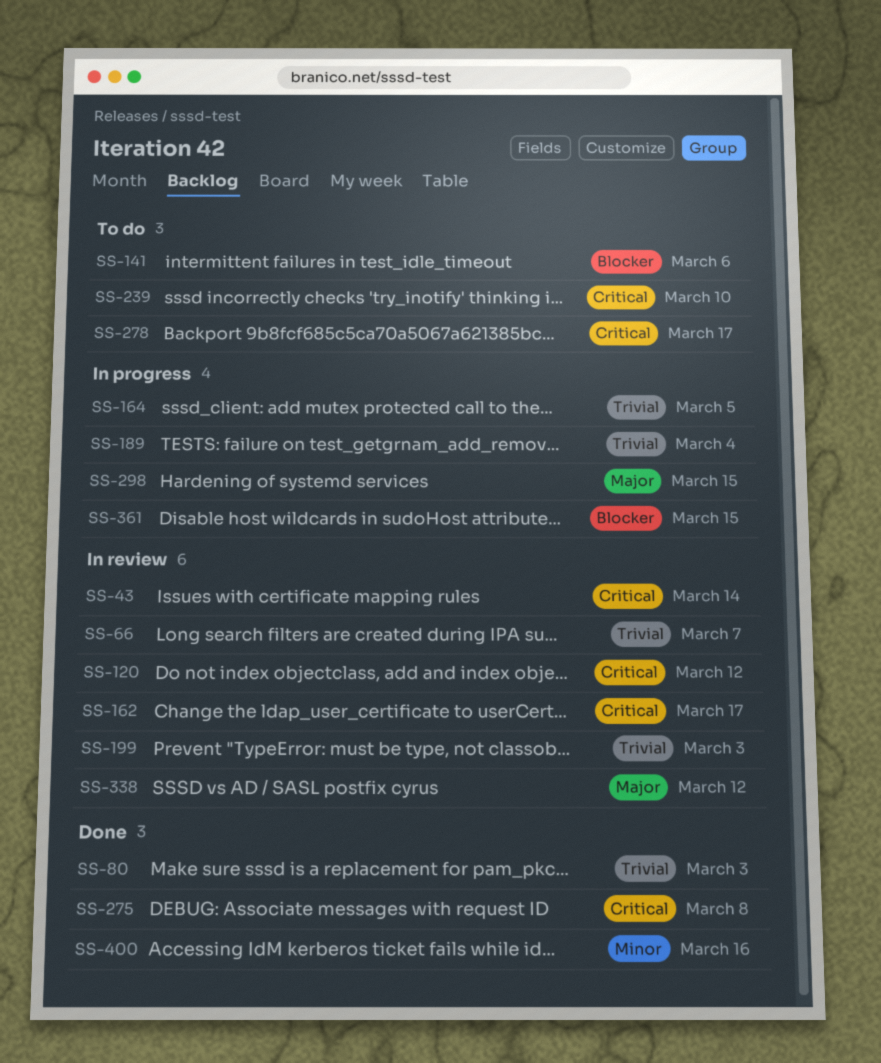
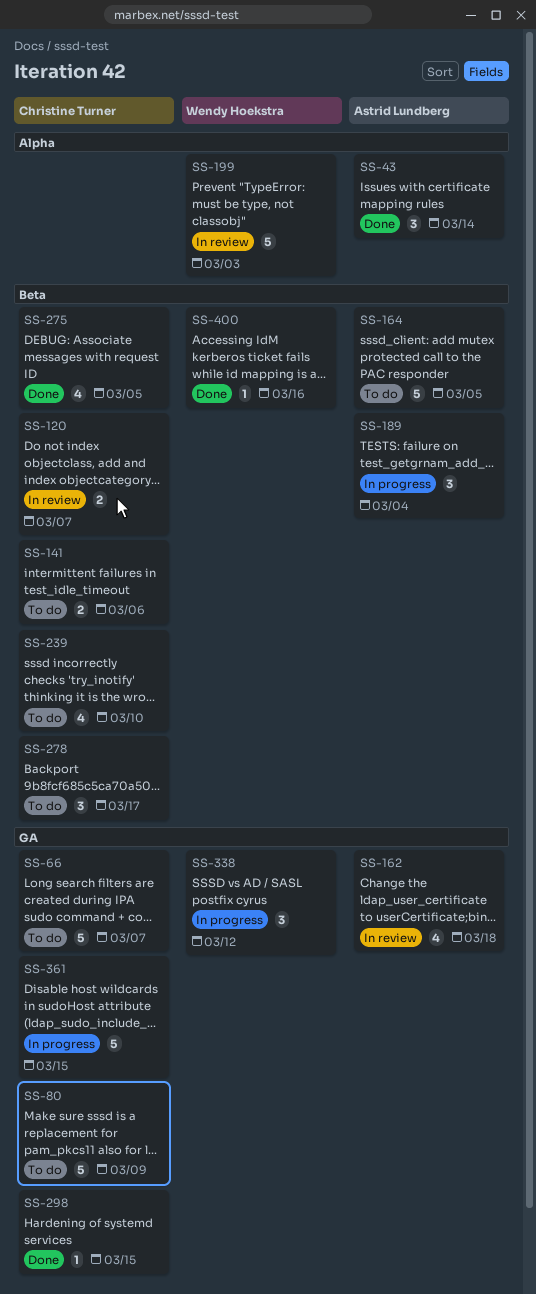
SS-43, status: In review -> Done
SS-66, status: In review -> To do
SS-80, status: Done -> To do
SS-80, due: Mar 3 -> Mar 9
SS-120, due: Mar 12 -> Mar 7
SS-162, due: Mar 17 -> Mar 18
SS-164, status: In progress -> To do
SS-275, due: Mar 8 -> Mar 5
SS-298, status: In progress -> Done
SS-338, status: In review -> In progress

